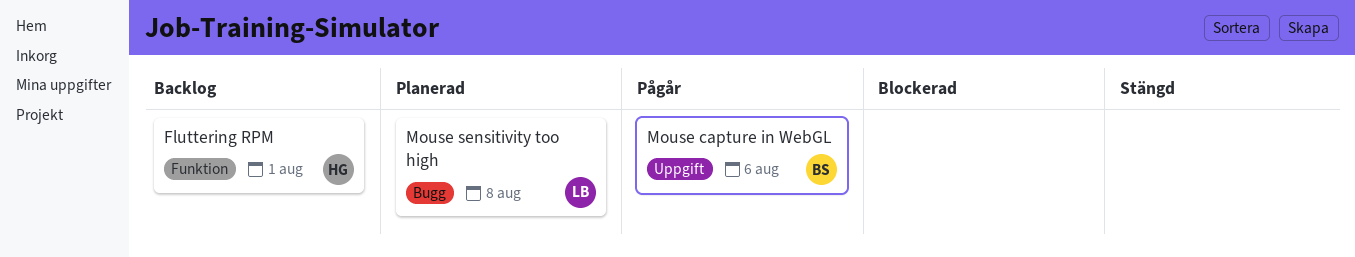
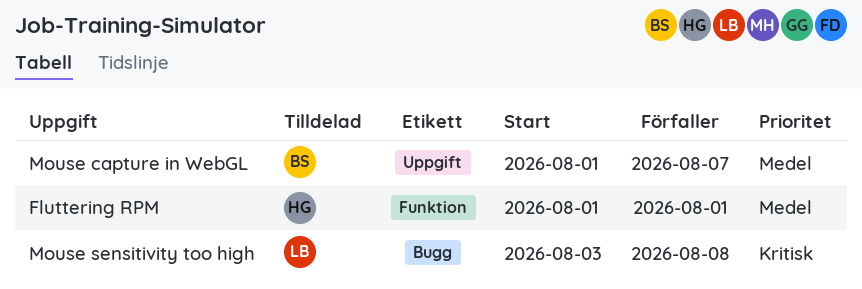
Mouse capture in WebGL, due: Aug 6 -> Aug 7

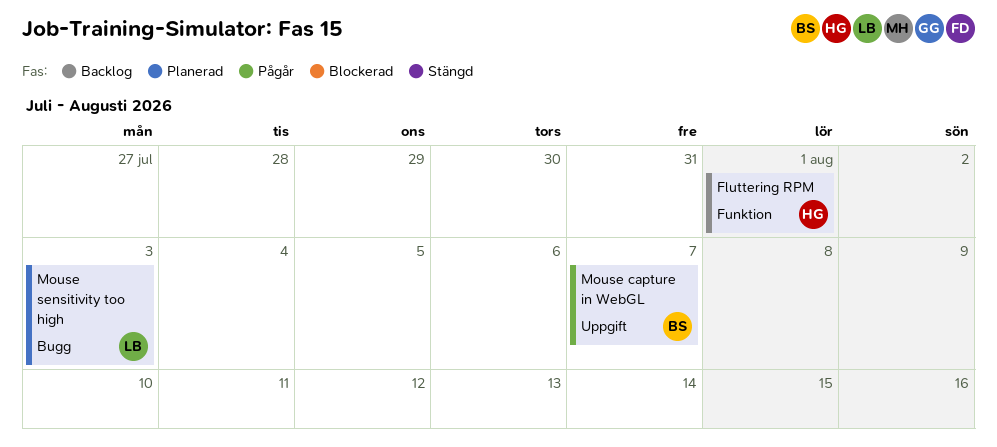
Mouse sensitivity too high, due: Aug 8 -> Aug 3

